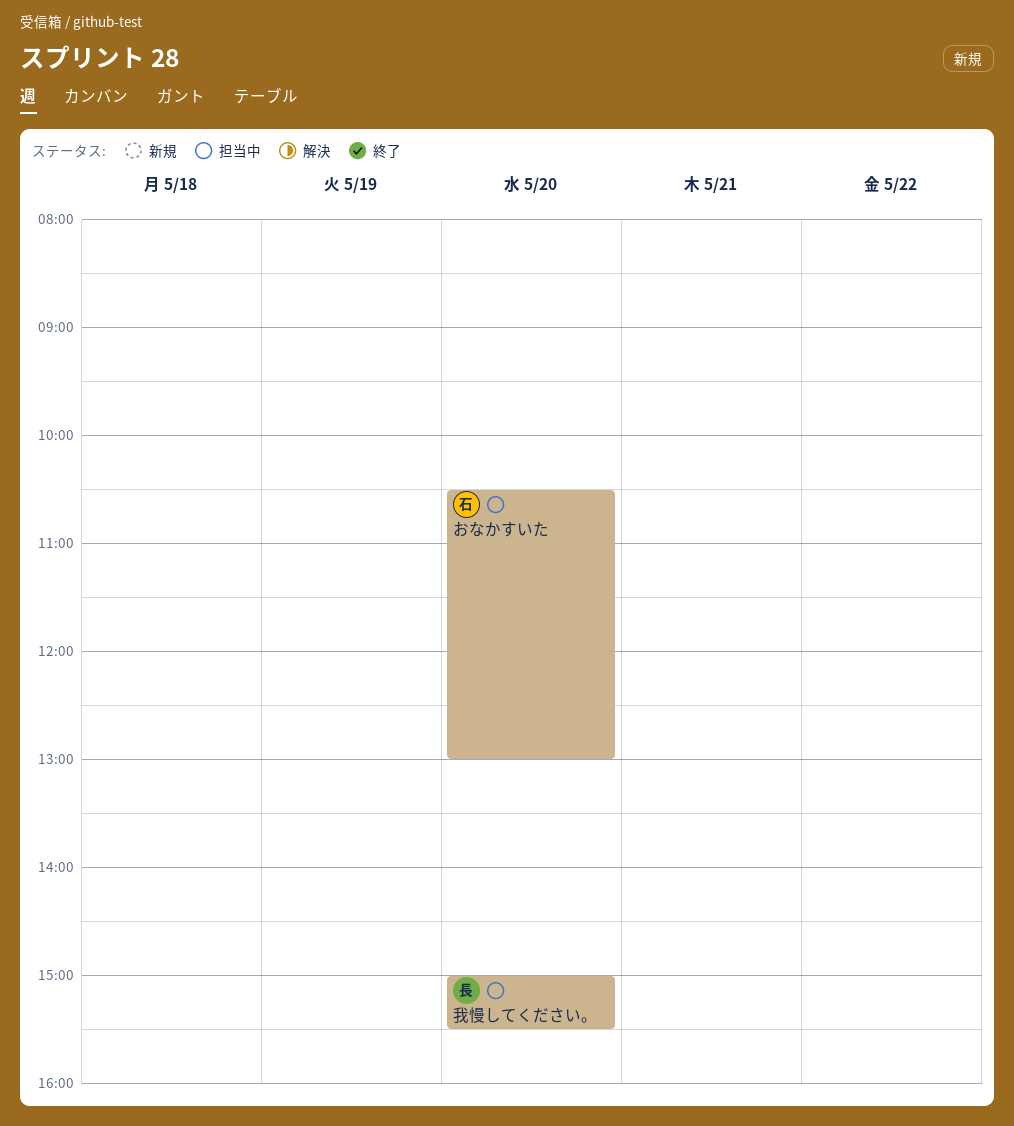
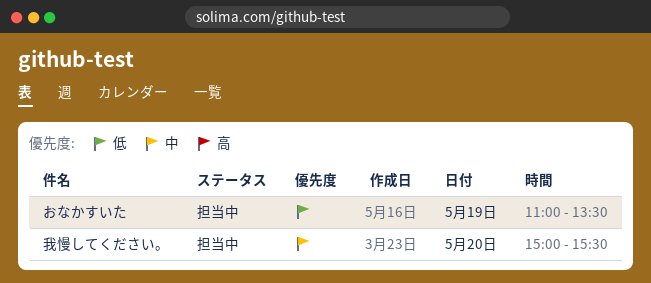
おなかすいた, day: May 20 -> May 19
おなかすいた, begins: 10:30 -> 11:00
おなかすいた, ends: 13:00 -> 13:30

